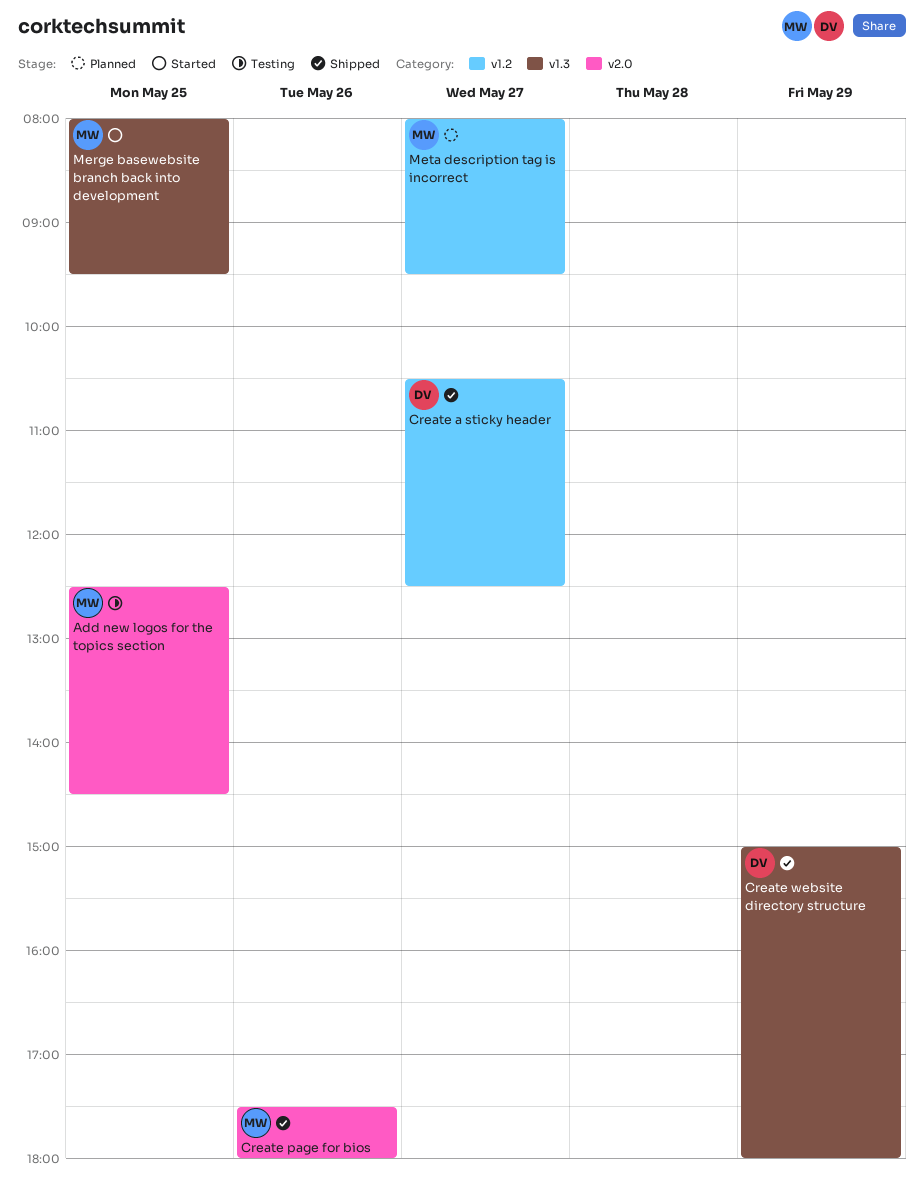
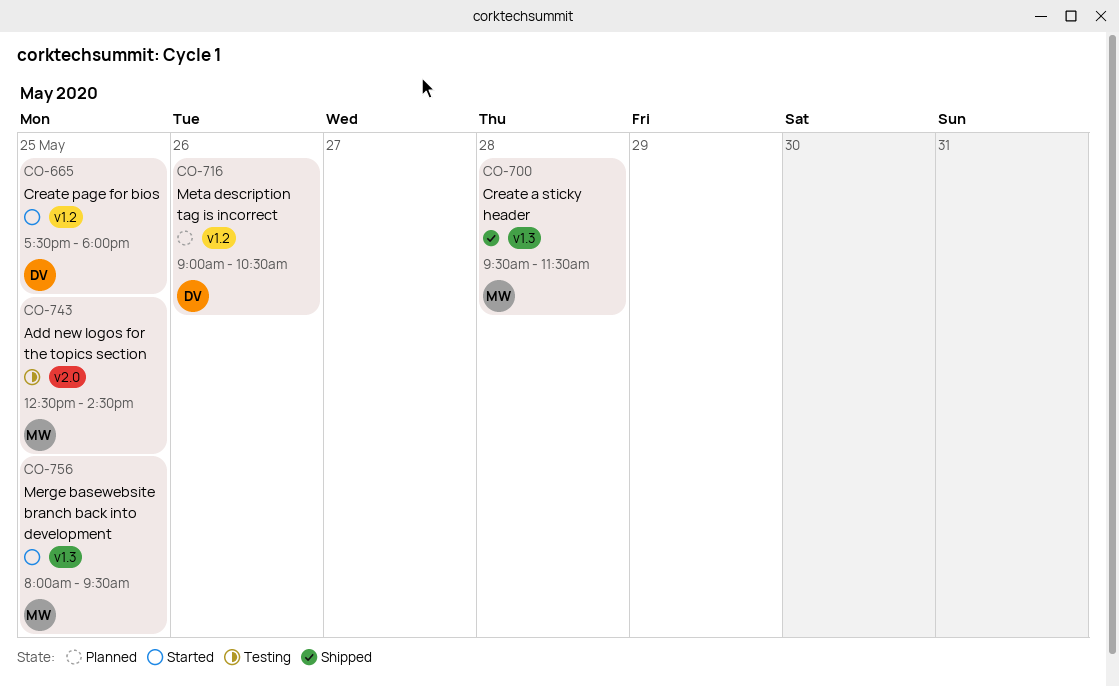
Create a sticky header, owner: DV -> MW
Create a sticky header, label: v1.2 -> v1.3
Create a sticky header, day: May 27 -> May 28
Create a sticky header, begins: 10:30 -> 09:30
Create a sticky header, ends: 12:30 -> 11:30
Create page for bios, status: Shipped -> Started
Create page for bios, owner: MW -> DV
Create page for bios, label: v2.0 -> v1.2
Create page for bios, day: May 26 -> May 25
Create website directory structure: present -> none
Meta description tag is incorrect, owner: MW -> DV
Meta description tag is incorrect, day: May 27 -> May 26
Meta description tag is incorrect, begins: 08:00 -> 09:00
Meta description tag is incorrect, ends: 09:30 -> 10:30

